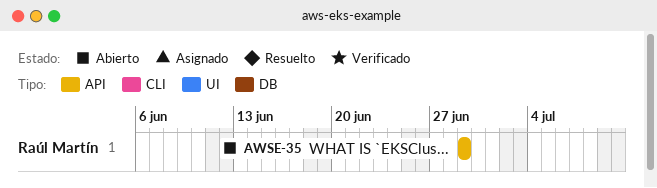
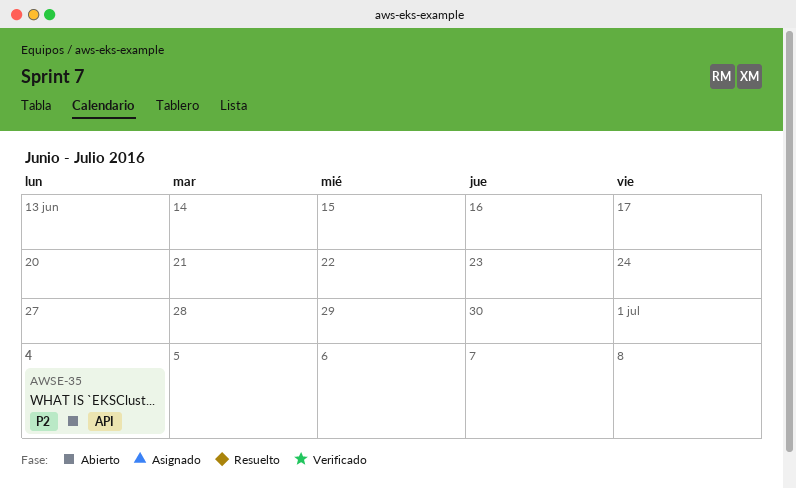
AWSE-35, due: Jun 29 -> Jul 4

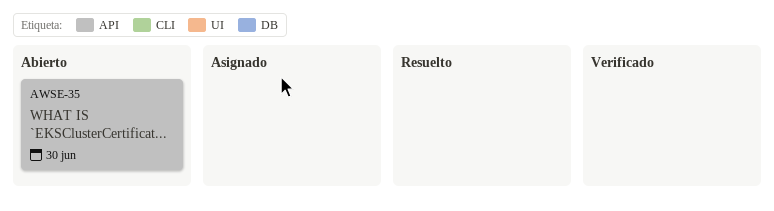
AWSE-35, due: Jul 4 -> Jun 30

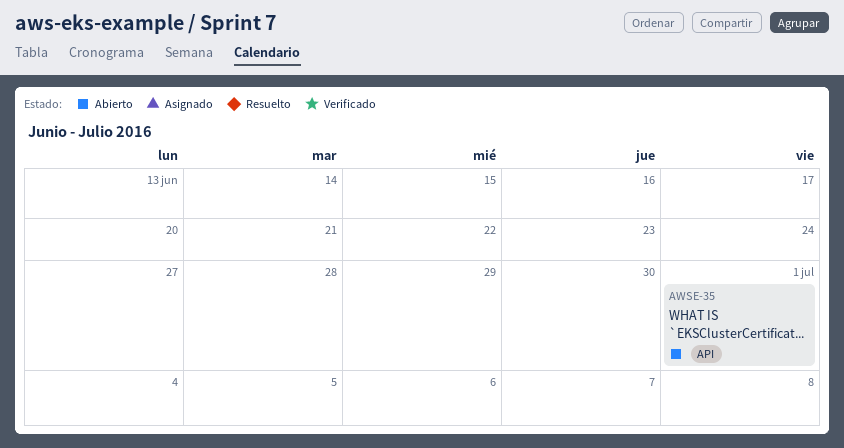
AWSE-35, due: Jun 30 -> Jul 1

